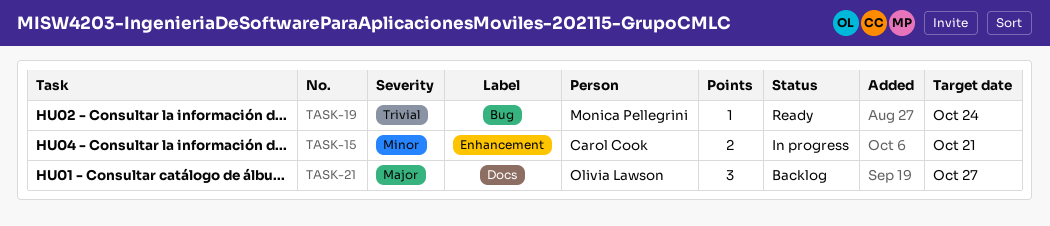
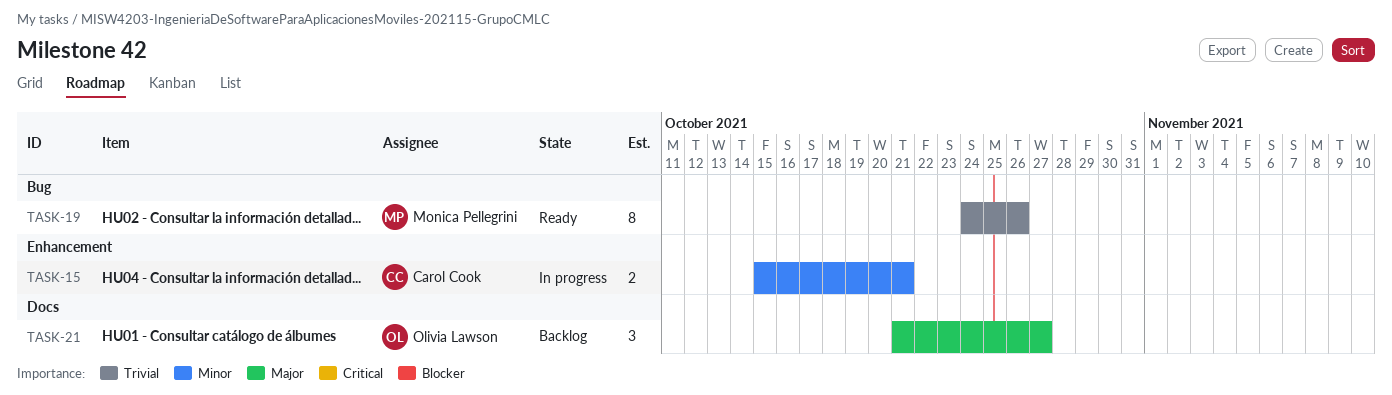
TASK-19, estimate: 1 -> 8
TASK-19, due: Oct 24 -> Oct 26

